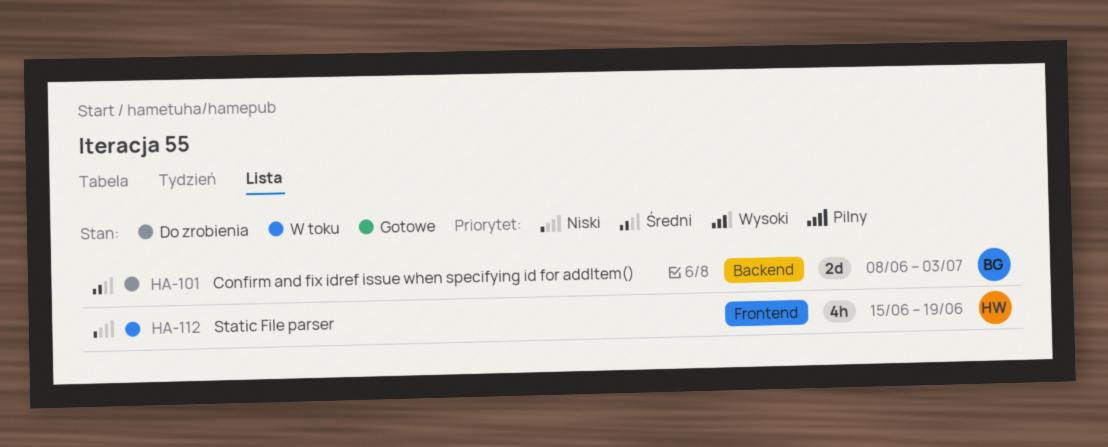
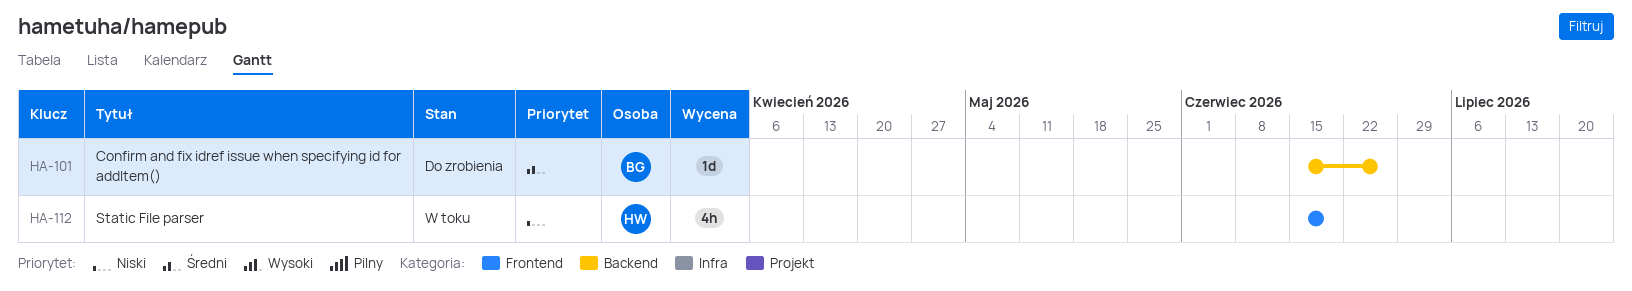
HA-101, estimate: 2d -> 1d
HA-101, start: Jun 8 -> Jun 15
HA-101, due: Jul 3 -> Jun 26

